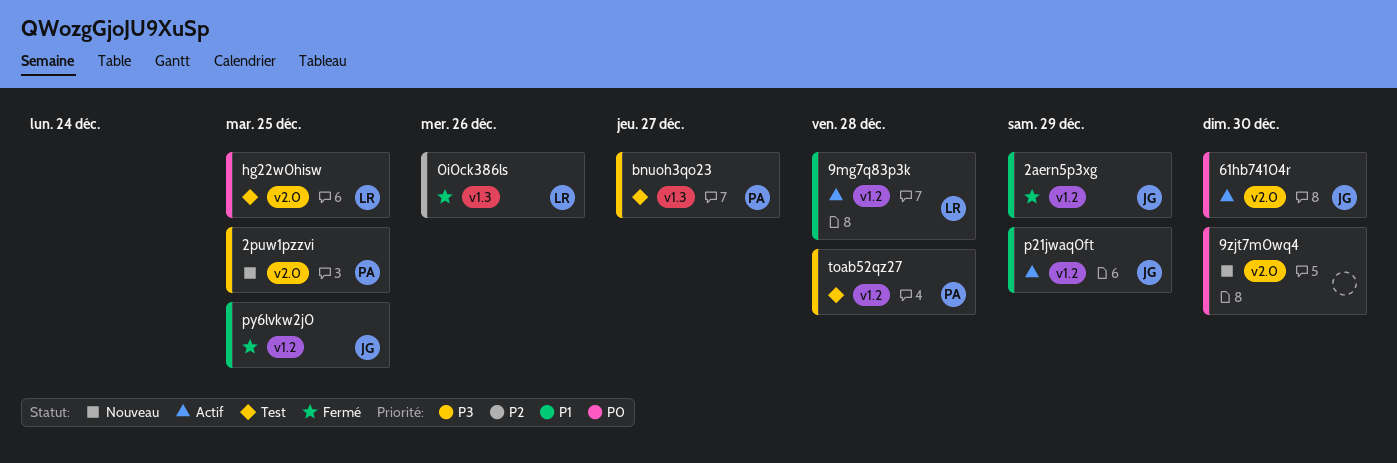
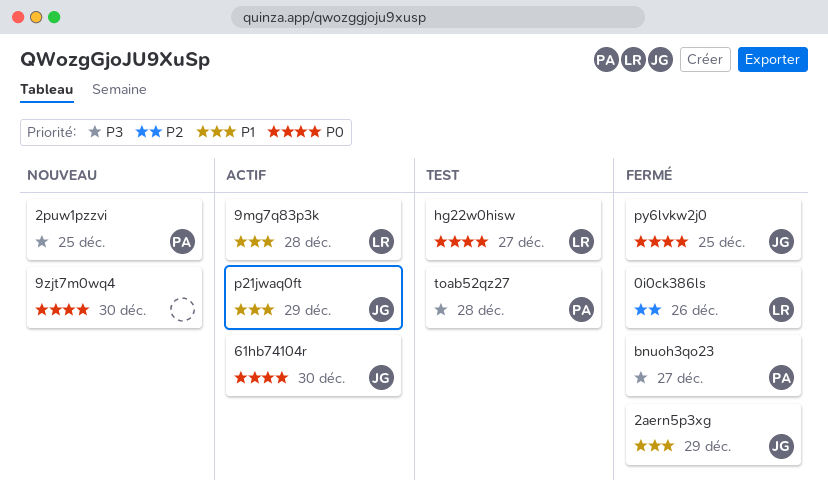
bnuoh3qo23, status: Test -> Fermé
hg22w0hisw, due: Dec 25 -> Dec 27
py6lvkw2j0, priority: P1 -> P0

